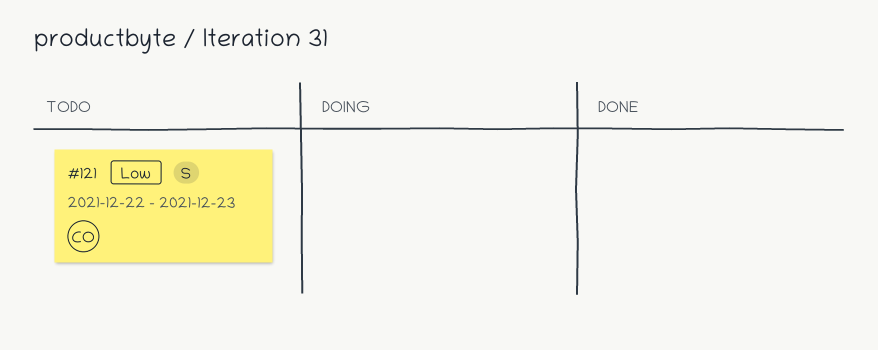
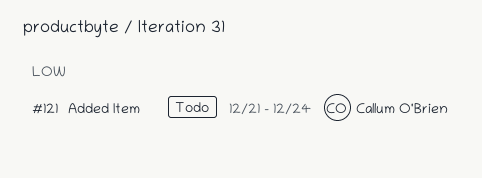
#121, start: Dec 22 -> Dec 21
#121, due: Dec 23 -> Dec 24

